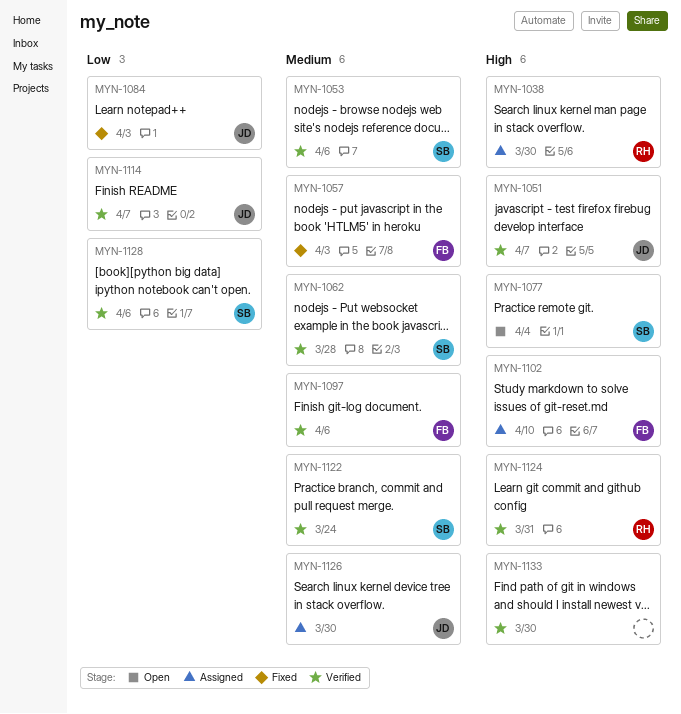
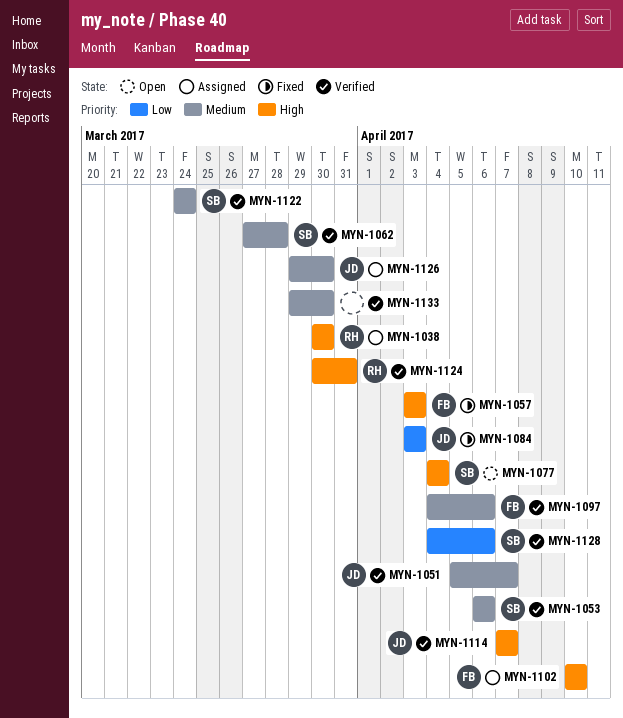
MYN-1051, priority: High -> Medium
MYN-1057, priority: Medium -> High
MYN-1114, priority: Low -> High
MYN-1133, priority: High -> Medium

